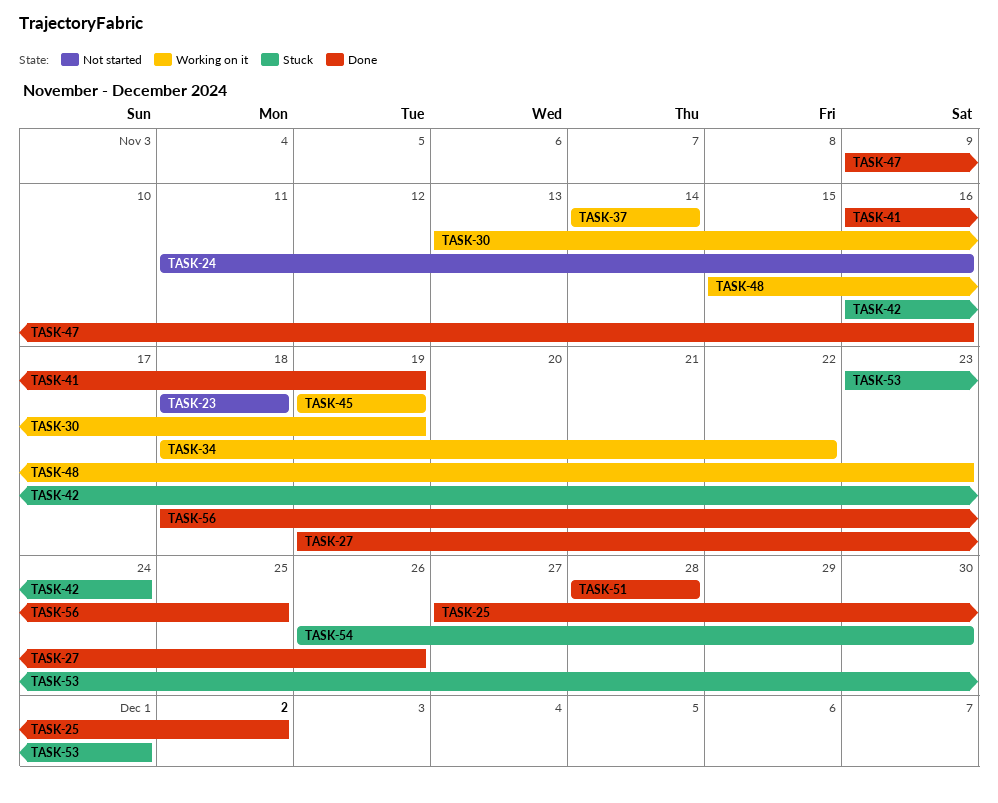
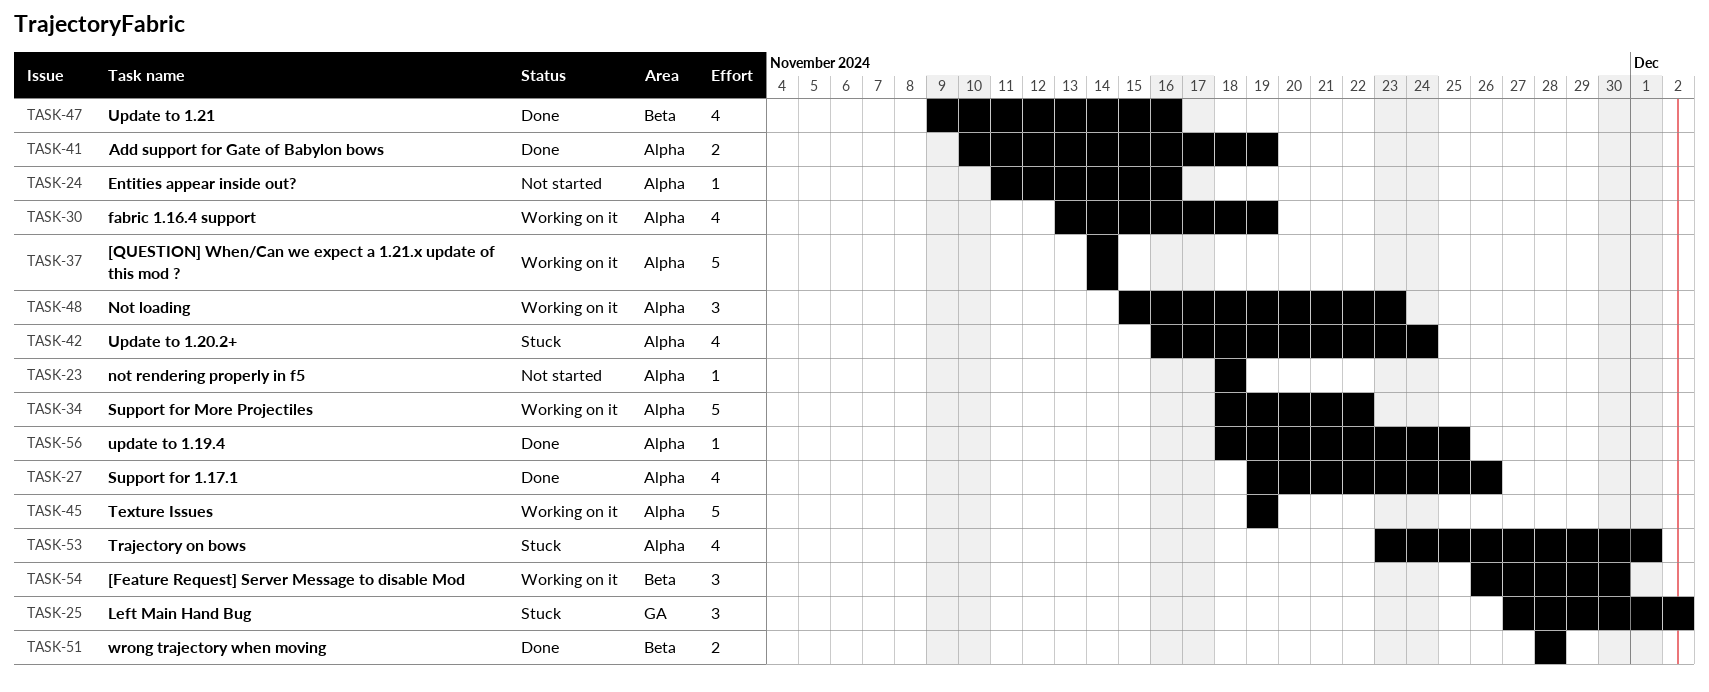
TASK-25, status: Done -> Stuck
TASK-41, start: Nov 16 -> Nov 10
TASK-54, status: Stuck -> Working on it

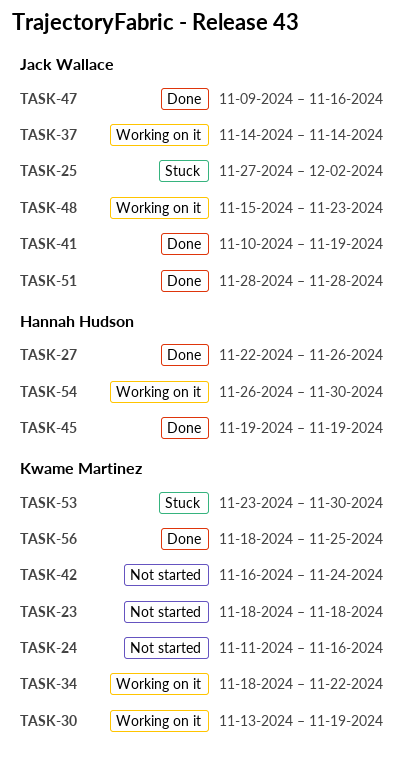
TASK-27, start: Nov 19 -> Nov 22
TASK-42, status: Stuck -> Not started
TASK-45, status: Working on it -> Done
TASK-53, due: Dec 1 -> Nov 30

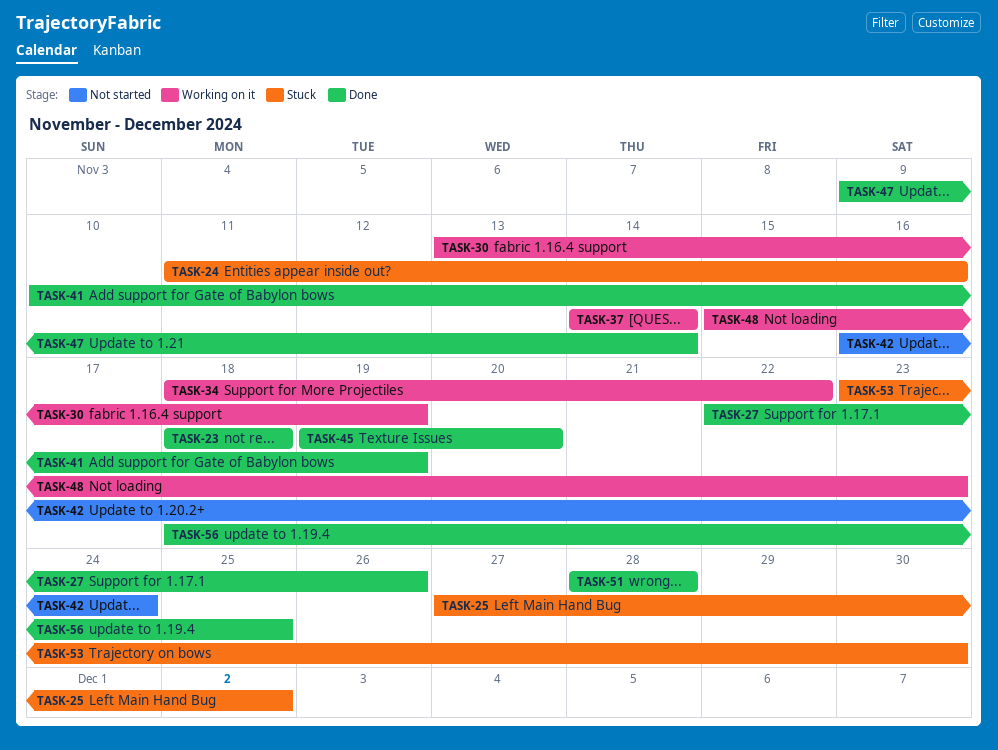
TASK-23, status: Not started -> Done
TASK-24, status: Not started -> Stuck
TASK-45, due: Nov 19 -> Nov 20
TASK-47, due: Nov 16 -> Nov 14
TASK-54: present -> none

